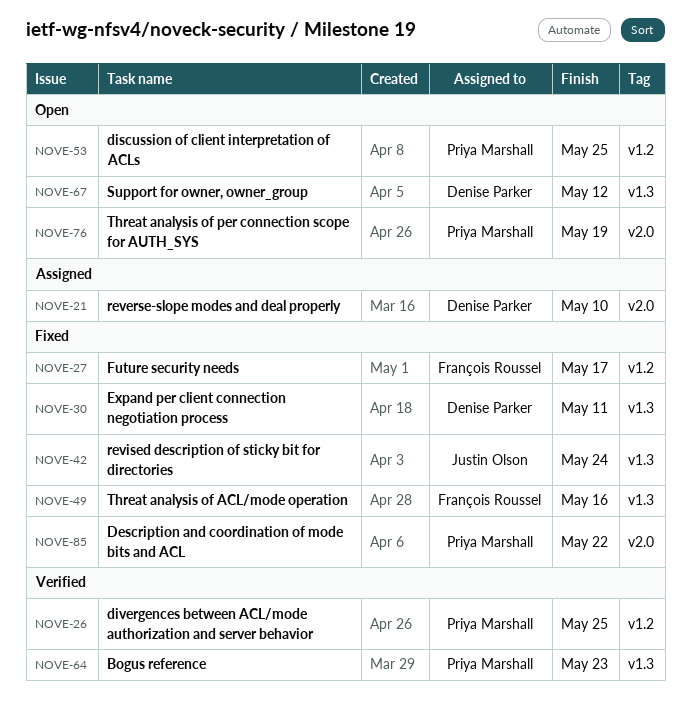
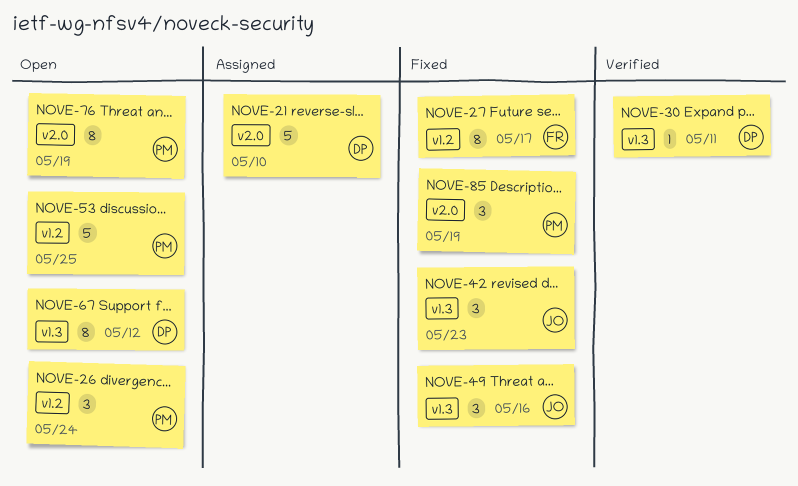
NOVE-26, status: Verified -> Open
NOVE-26, due: May 25 -> May 24
NOVE-30, status: Fixed -> Verified
NOVE-42, due: May 24 -> May 23
NOVE-49, owner: François Roussel -> Justin Olson
NOVE-64: present -> none
NOVE-85, due: May 22 -> May 19

